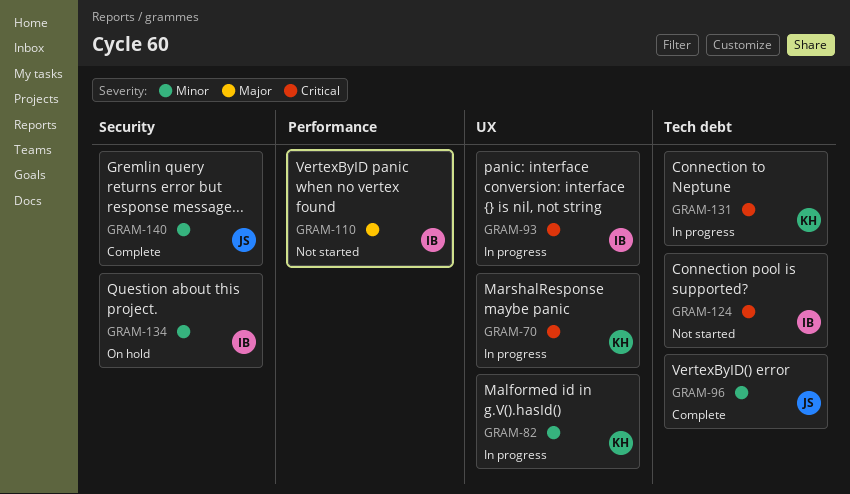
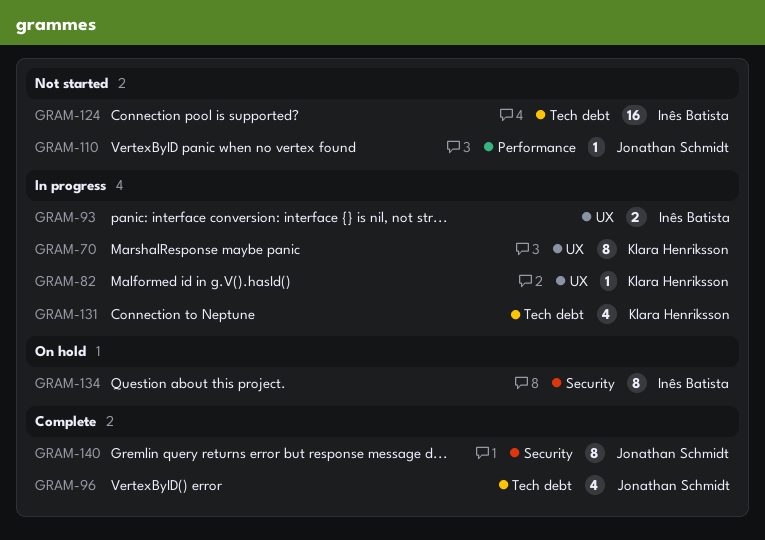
GRAM-110, owner: Inês Batista -> Jonathan Schmidt

